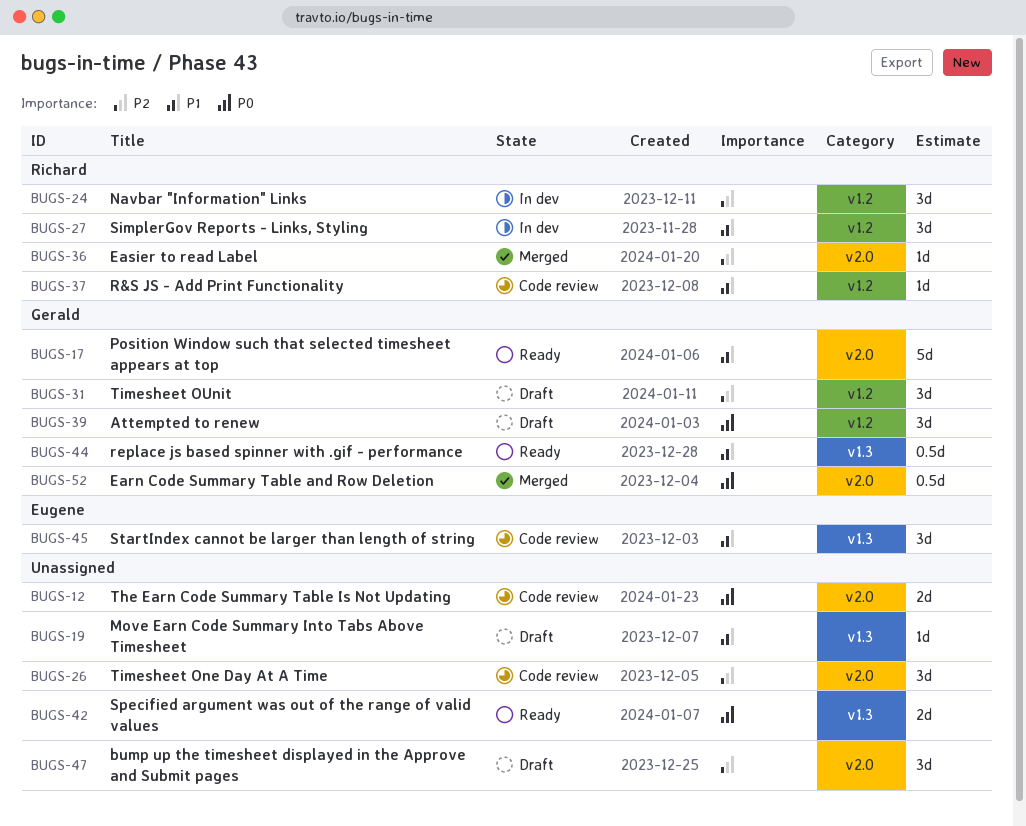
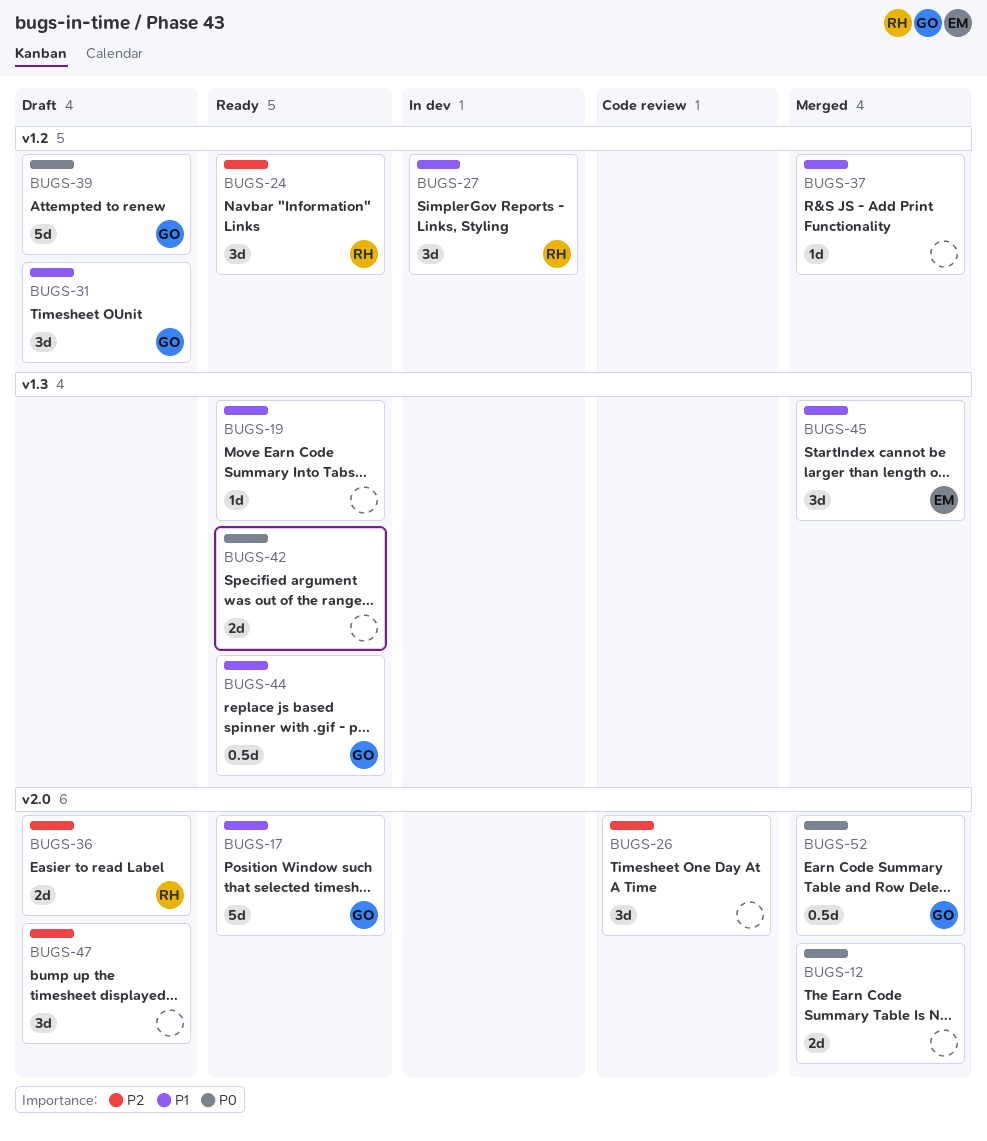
BUGS-12, status: Code review -> Merged
BUGS-19, status: Draft -> Ready
BUGS-24, status: In dev -> Ready
BUGS-31, priority: P2 -> P1
BUGS-36, status: Merged -> Draft
BUGS-36, estimate: 1d -> 2d
BUGS-37, status: Code review -> Merged
BUGS-37, owner: Richard -> none
BUGS-39, estimate: 3d -> 5d
BUGS-45, status: Code review -> Merged

